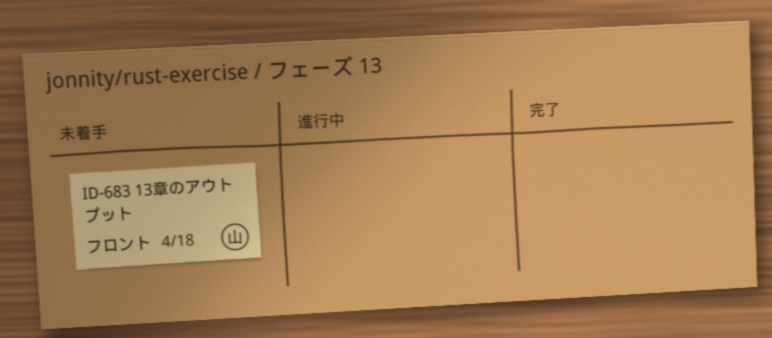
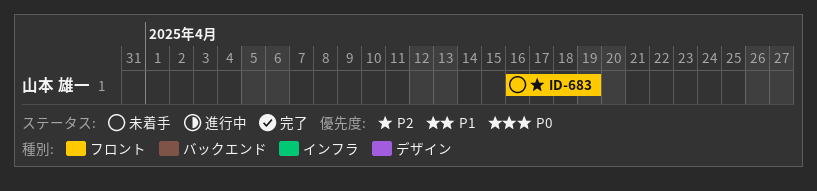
ID-683, due: Apr 18 -> Apr 19

